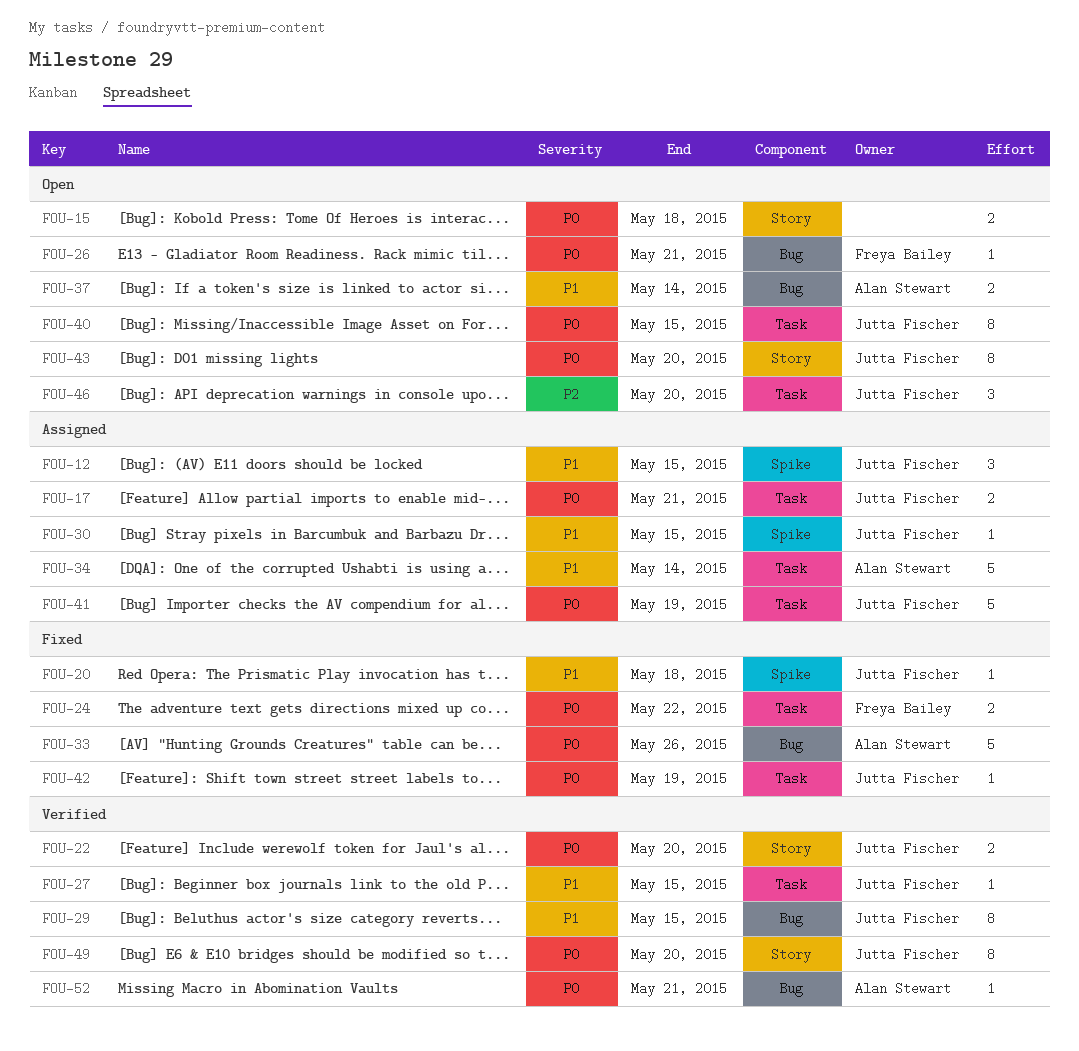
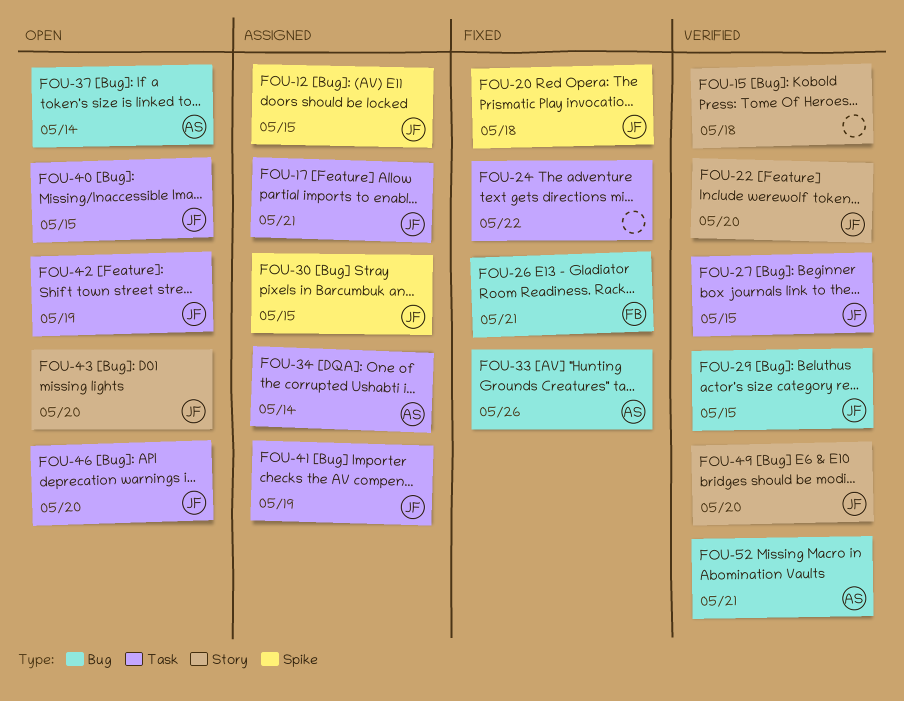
FOU-15, status: Open -> Verified
FOU-24, owner: Freya Bailey -> none
FOU-26, status: Open -> Fixed
FOU-42, status: Fixed -> Open

